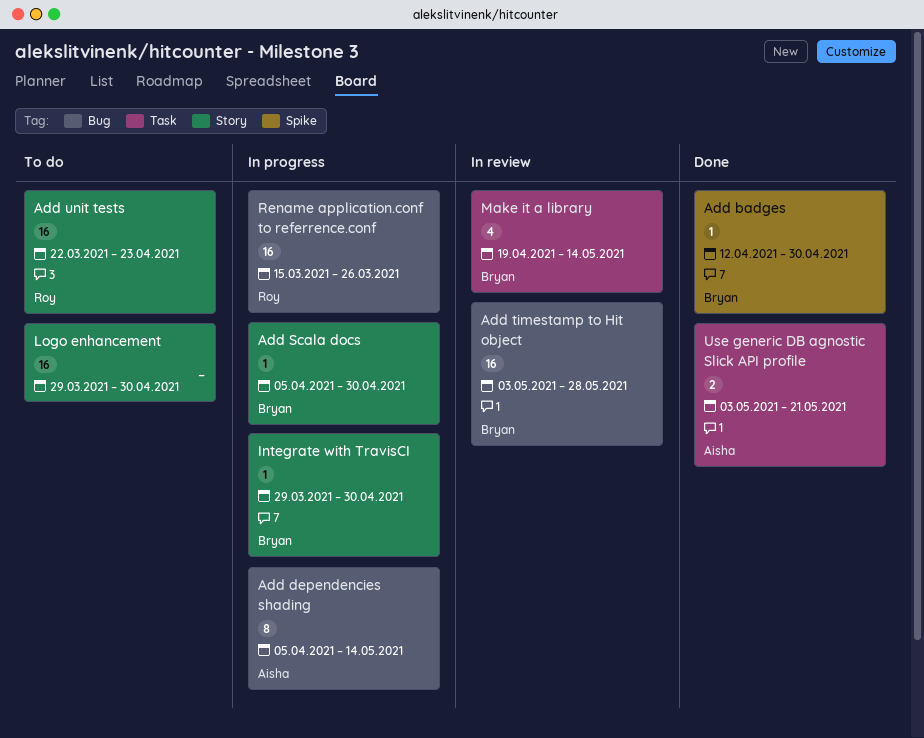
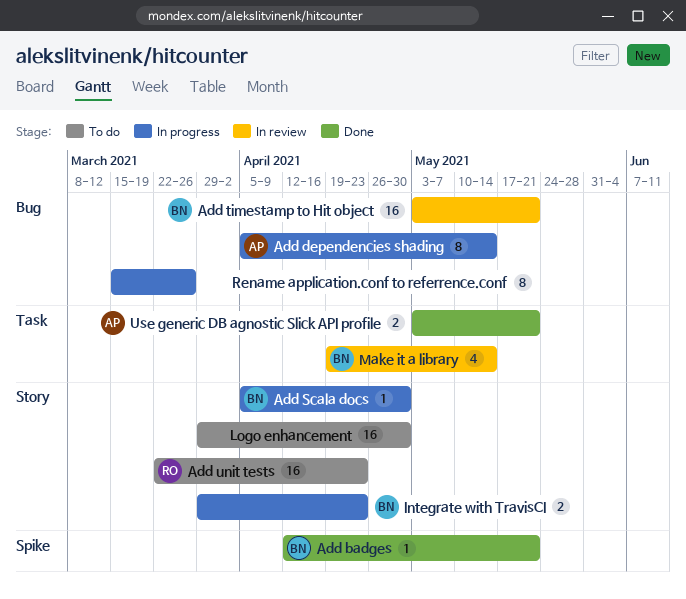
Add badges, due: Apr 30 -> May 21
Add timestamp to Hit object, due: May 28 -> May 21
Integrate with TravisCI, estimate: 1 -> 2
Integrate with TravisCI, due: Apr 30 -> Apr 23
Rename application.conf to referrence.conf, owner: Roy -> none
Rename application.conf to referrence.conf, estimate: 16 -> 8

